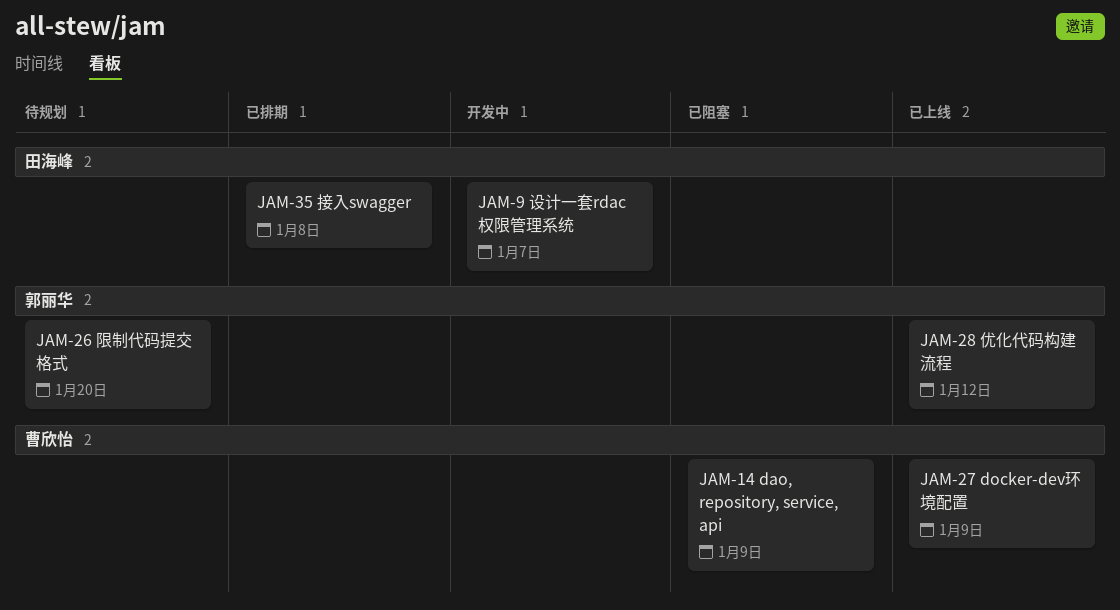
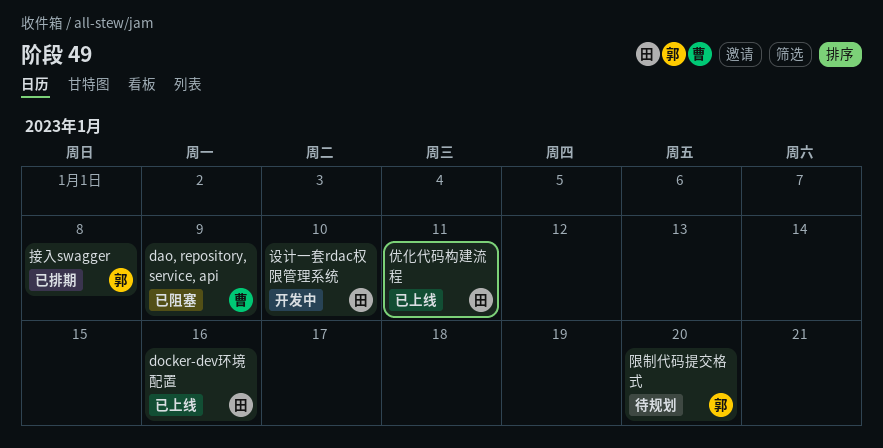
docker-dev环境配置, owner: 曹欣怡 -> 田海峰
docker-dev环境配置, due: Jan 9 -> Jan 16
优化代码构建流程, owner: 郭丽华 -> 田海峰
优化代码构建流程, due: Jan 12 -> Jan 11
接入swagger, owner: 田海峰 -> 郭丽华
设计一套rdac权限管理系统, due: Jan 7 -> Jan 10

